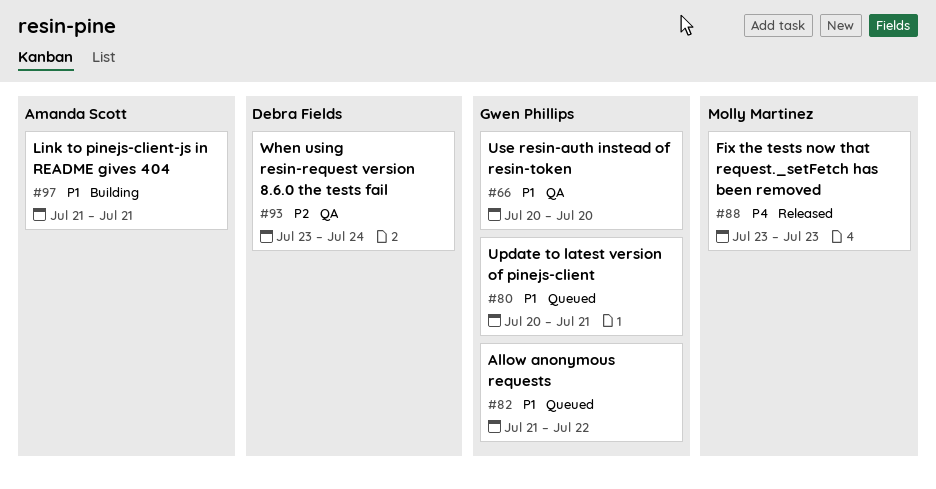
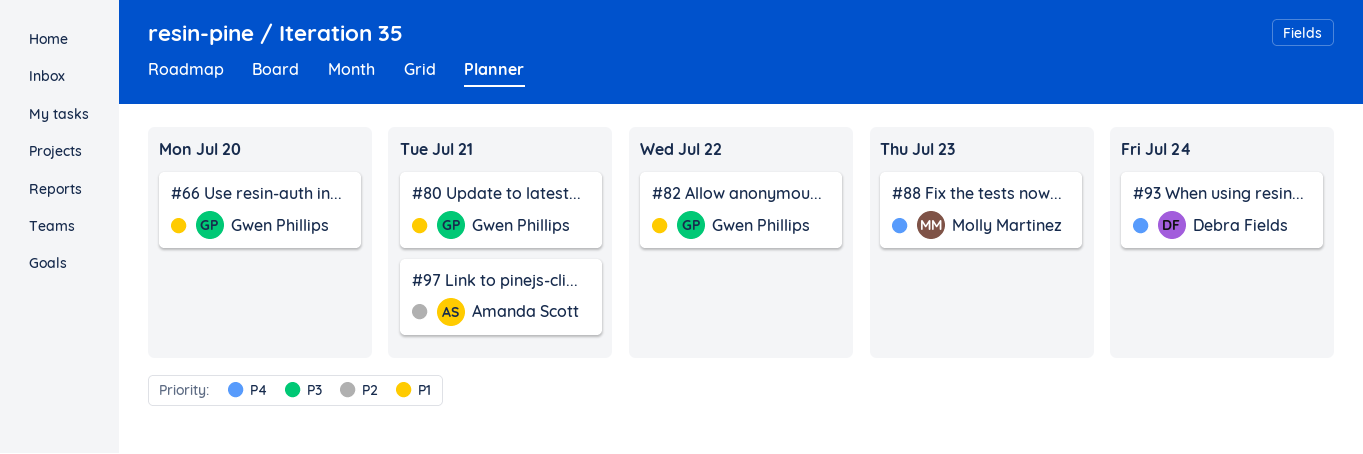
#93, priority: P2 -> P4
#97, priority: P1 -> P2

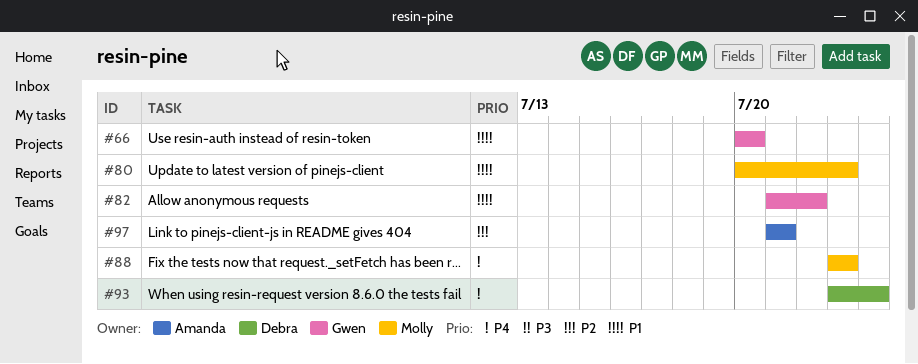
#80, owner: Gwen Phillips -> Molly Martinez
#80, due: Jul 21 -> Jul 23

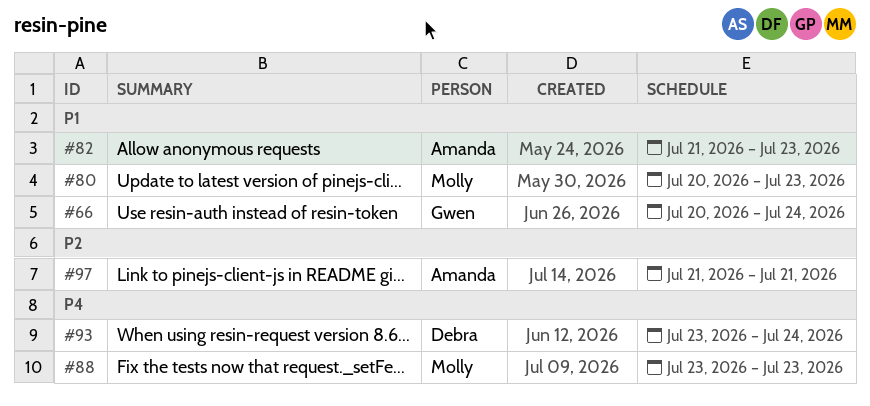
#66, due: Jul 20 -> Jul 24
#82, owner: Gwen -> Amanda
#82, due: Jul 22 -> Jul 23

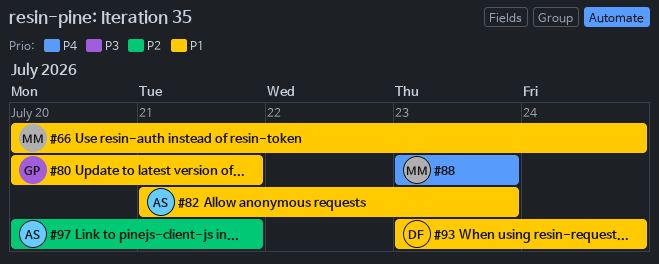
#66, owner: Gwen -> Molly
#80, owner: Molly -> Gwen
#80, due: Jul 23 -> Jul 21
#93, priority: P4 -> P1
#97, start: Jul 21 -> Jul 20

